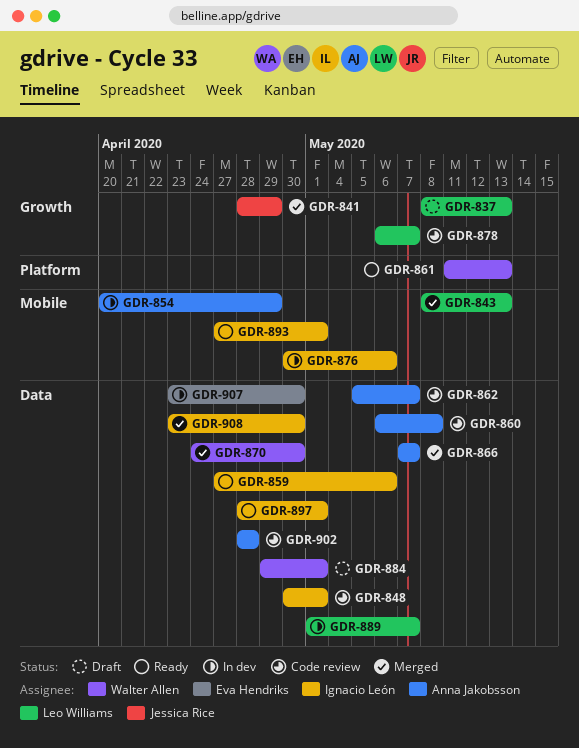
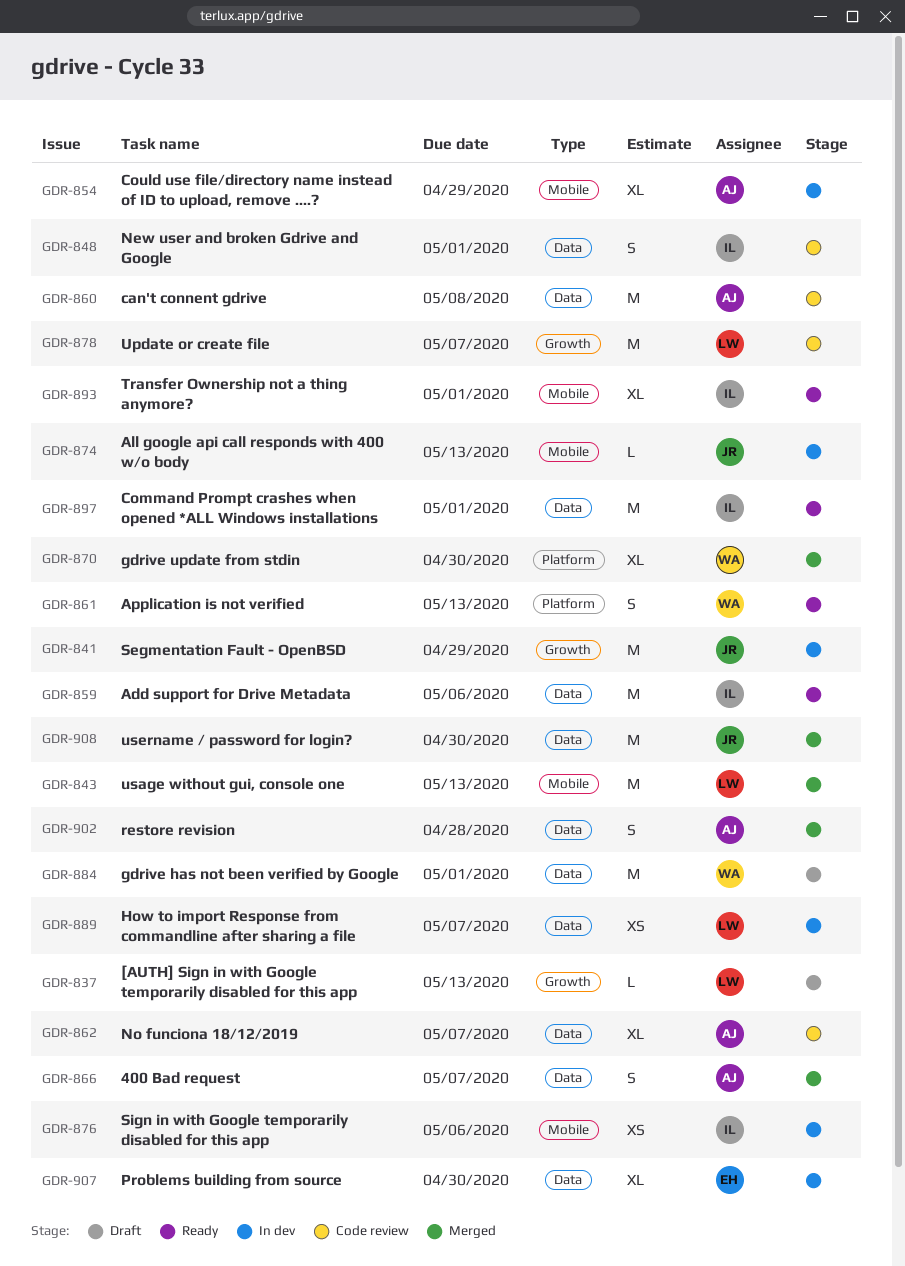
GDR-841, status: Merged -> In dev
GDR-870, label: Data -> Platform
GDR-874: none -> present
GDR-902, status: Code review -> Merged
GDR-908, owner: Ignacio León -> Jessica Rice

